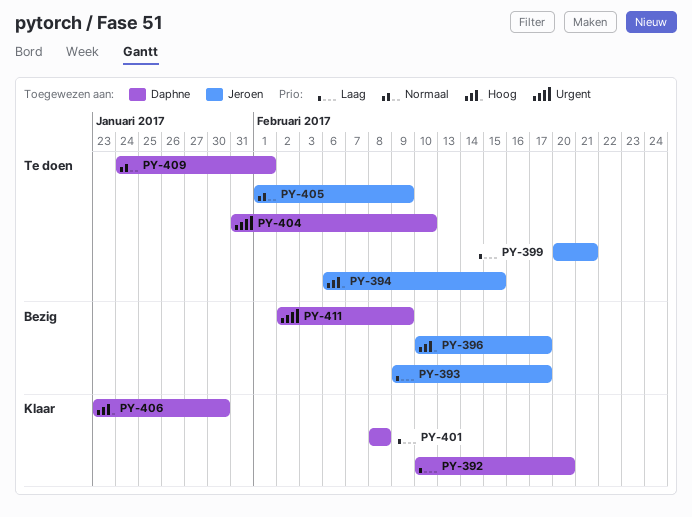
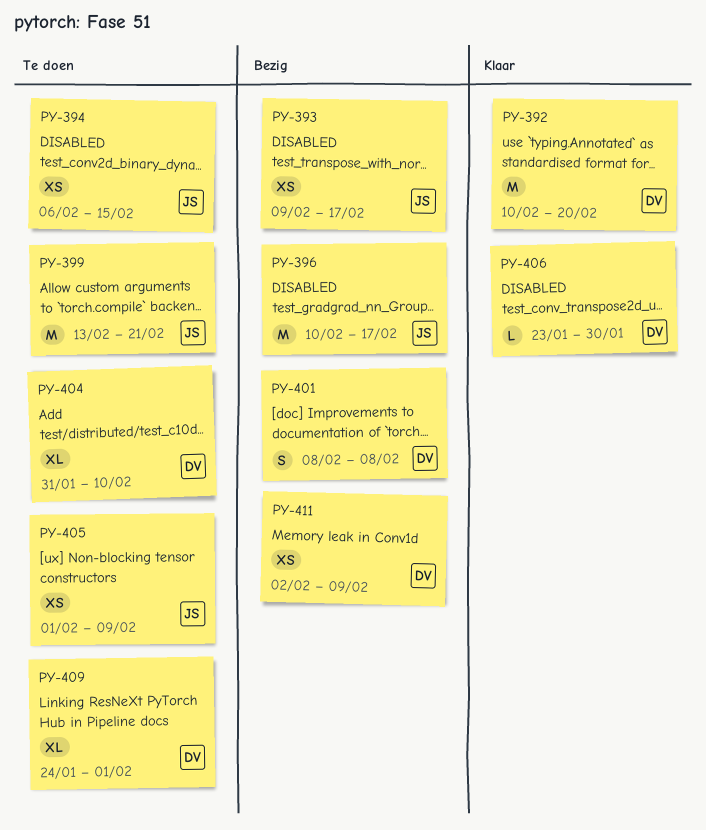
PY-399, start: Feb 20 -> Feb 13
PY-401, status: Klaar -> Bezig

